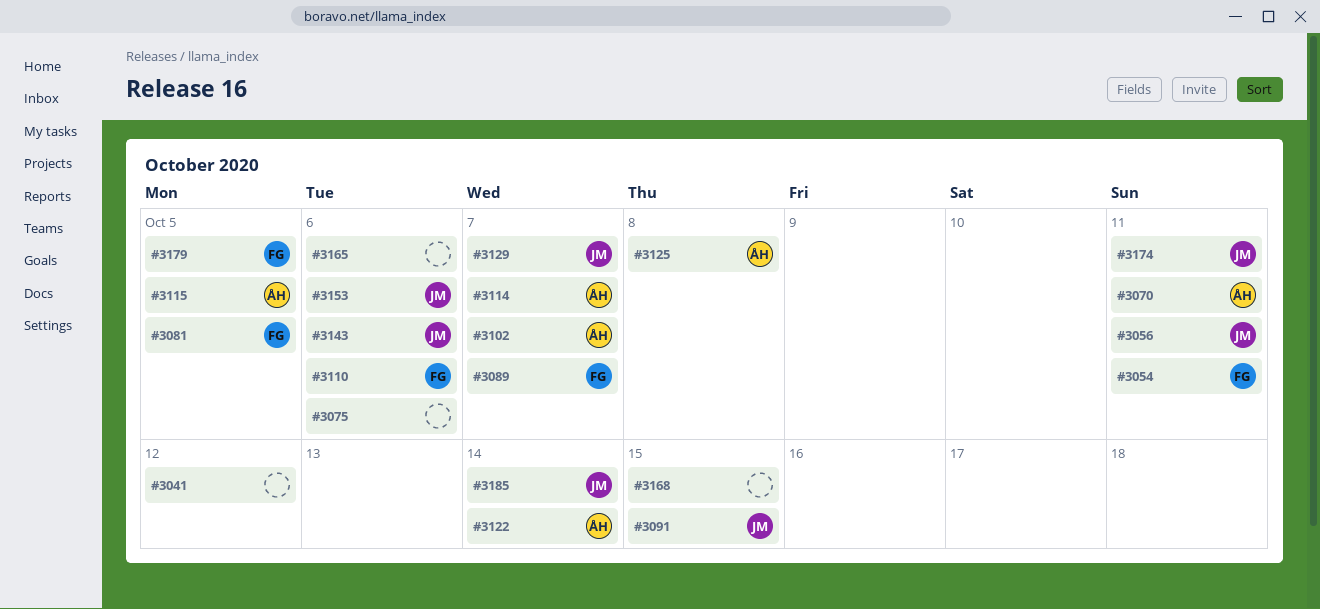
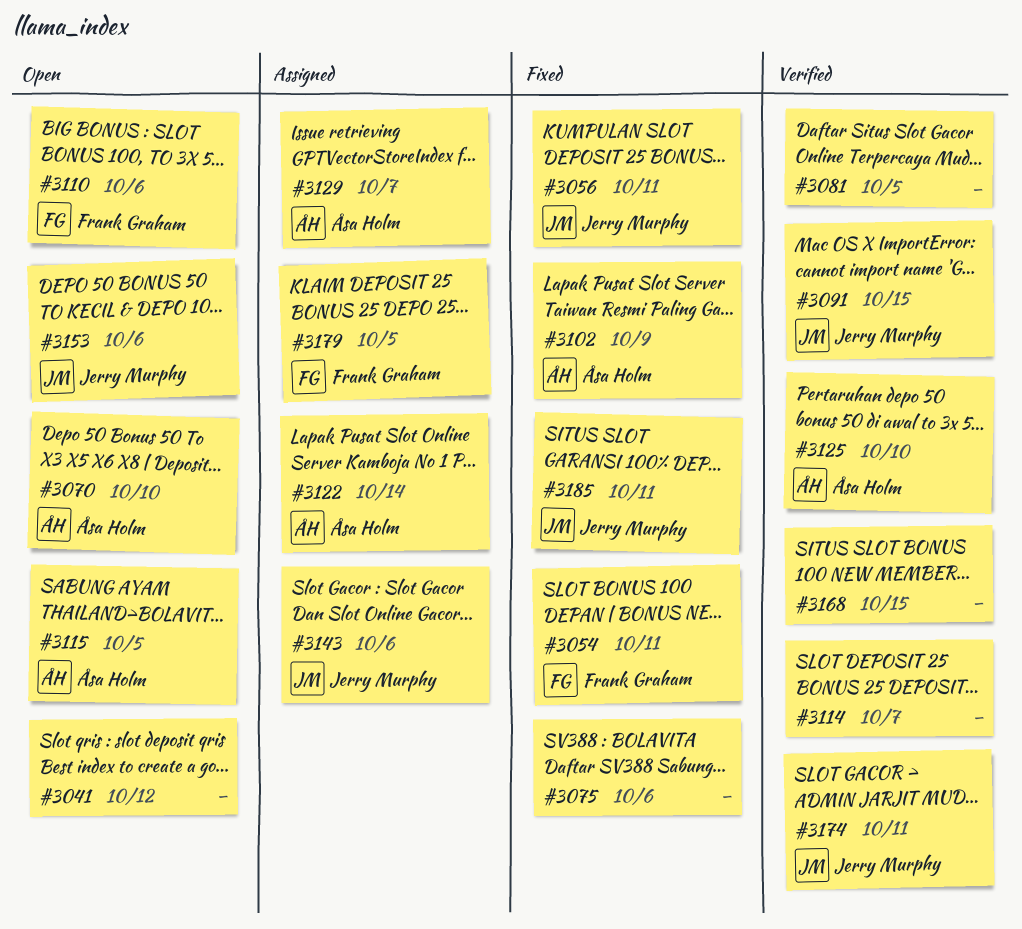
#3070, due: Oct 11 -> Oct 10
#3081, owner: Frank Graham -> none
#3089: present -> none
#3102, due: Oct 7 -> Oct 9
#3114, owner: Åsa Holm -> none
#3125, due: Oct 8 -> Oct 10
#3129, owner: Jerry Murphy -> Åsa Holm
#3165: present -> none
#3185, due: Oct 14 -> Oct 11

